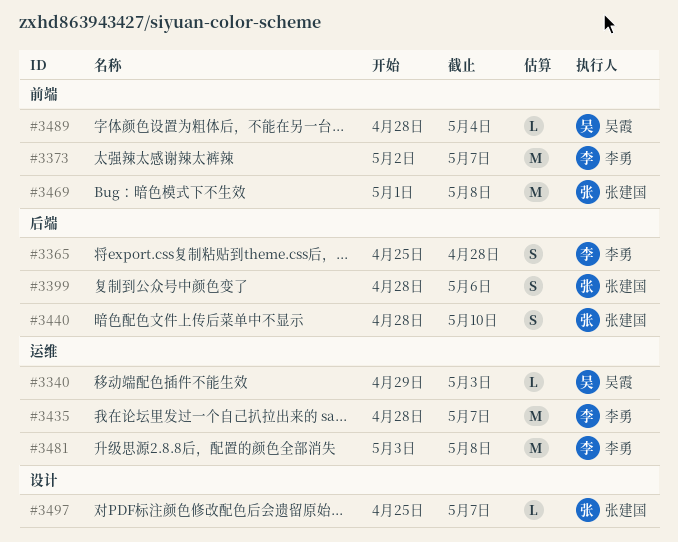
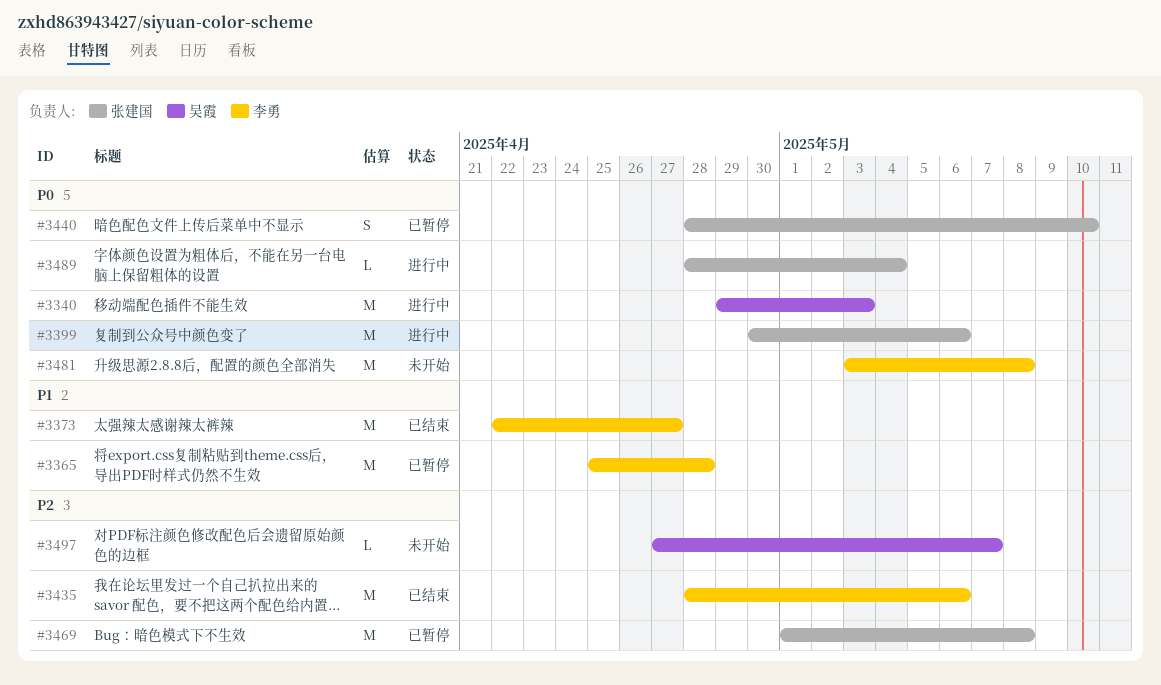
#3340, estimate: L -> M
#3365, estimate: S -> M
#3373, start: May 2 -> Apr 22
#3373, due: May 7 -> Apr 27
#3399, estimate: S -> M
#3399, start: Apr 28 -> Apr 30
#3435, due: May 7 -> May 6
#3489, owner: 吴霞 -> 张建国
#3497, owner: 张建国 -> 吴霞
#3497, start: Apr 25 -> Apr 27

